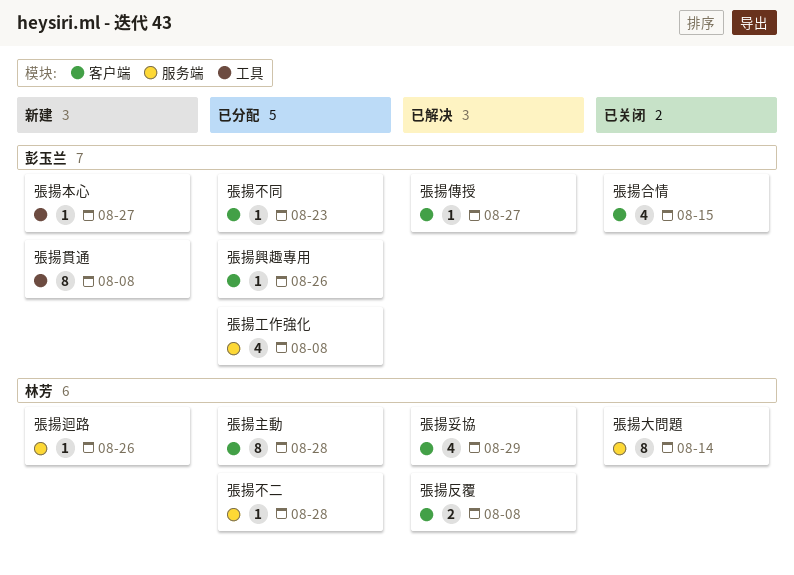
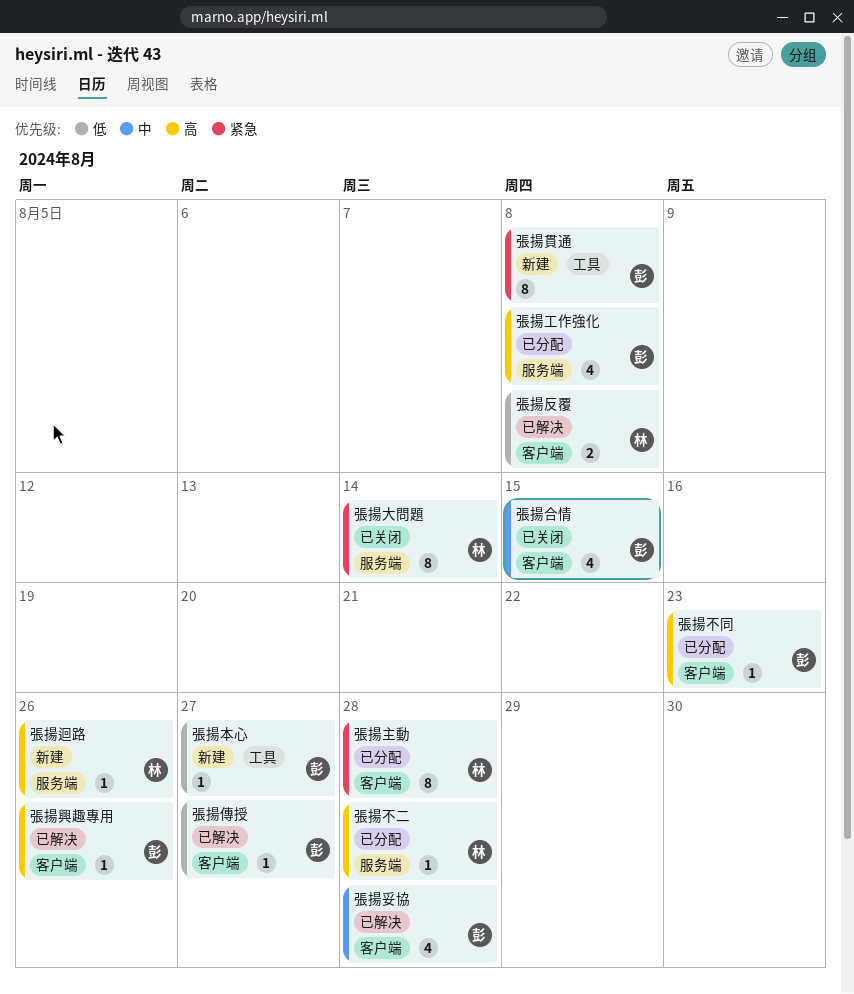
張揚妥協, owner: 林芳 -> 彭玉兰
張揚妥協, due: Aug 29 -> Aug 28
張揚興趣專用, status: 已分配 -> 已解决

